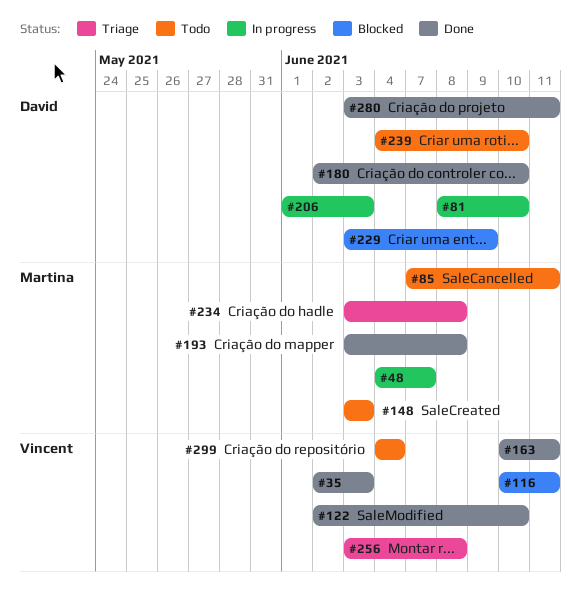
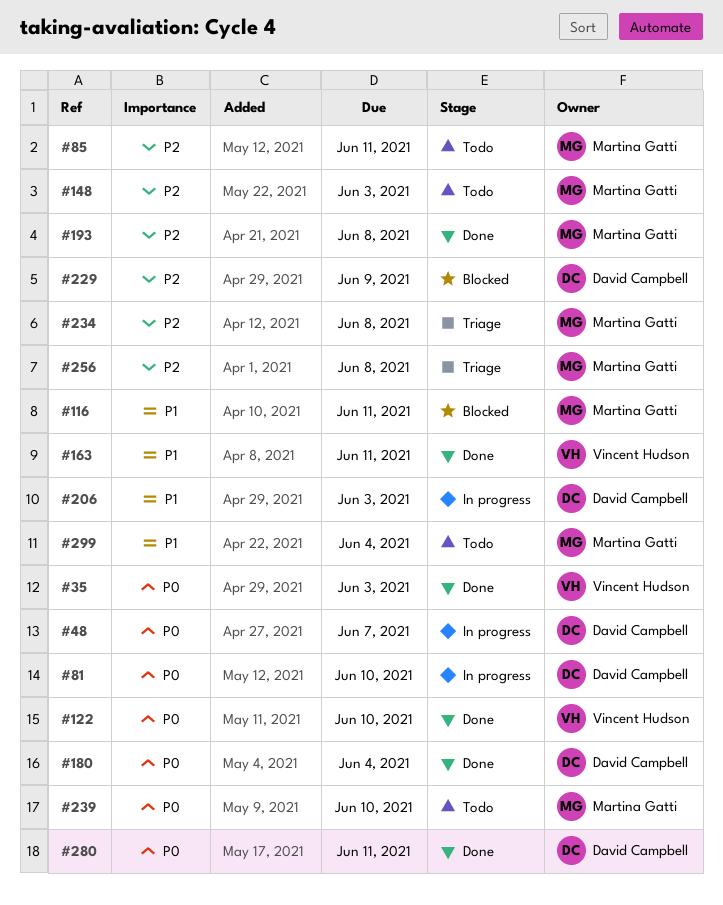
#48, owner: Martina Gatti -> David Campbell
#116, owner: Vincent Hudson -> Martina Gatti
#180, due: Jun 10 -> Jun 4
#239, owner: David Campbell -> Martina Gatti
#256, owner: Vincent Hudson -> Martina Gatti
#299, owner: Vincent Hudson -> Martina Gatti

